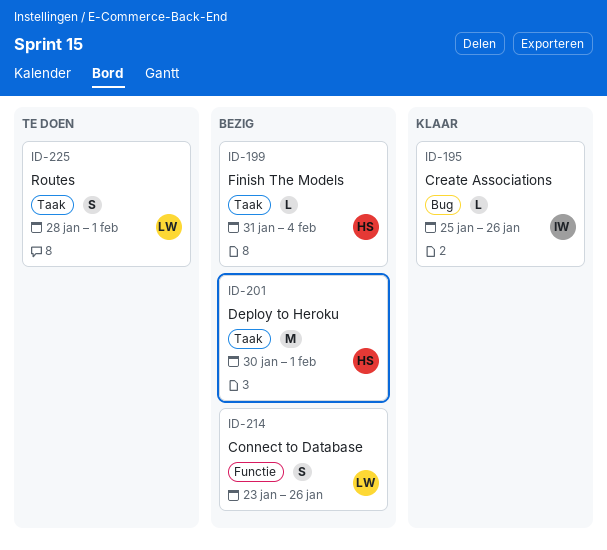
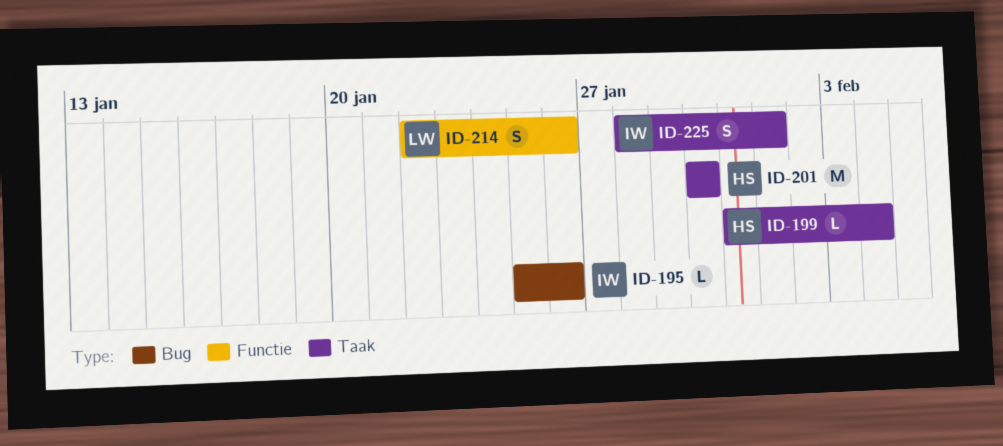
ID-201, due: Feb 1 -> Jan 30
ID-214, start: Jan 23 -> Jan 22
ID-225, owner: LW -> IW

